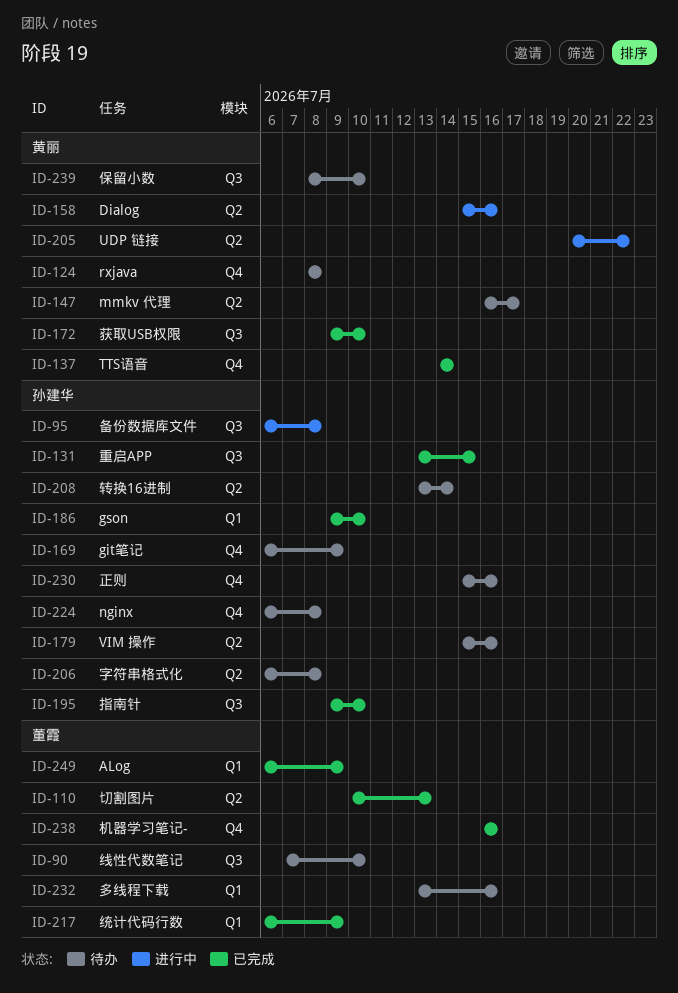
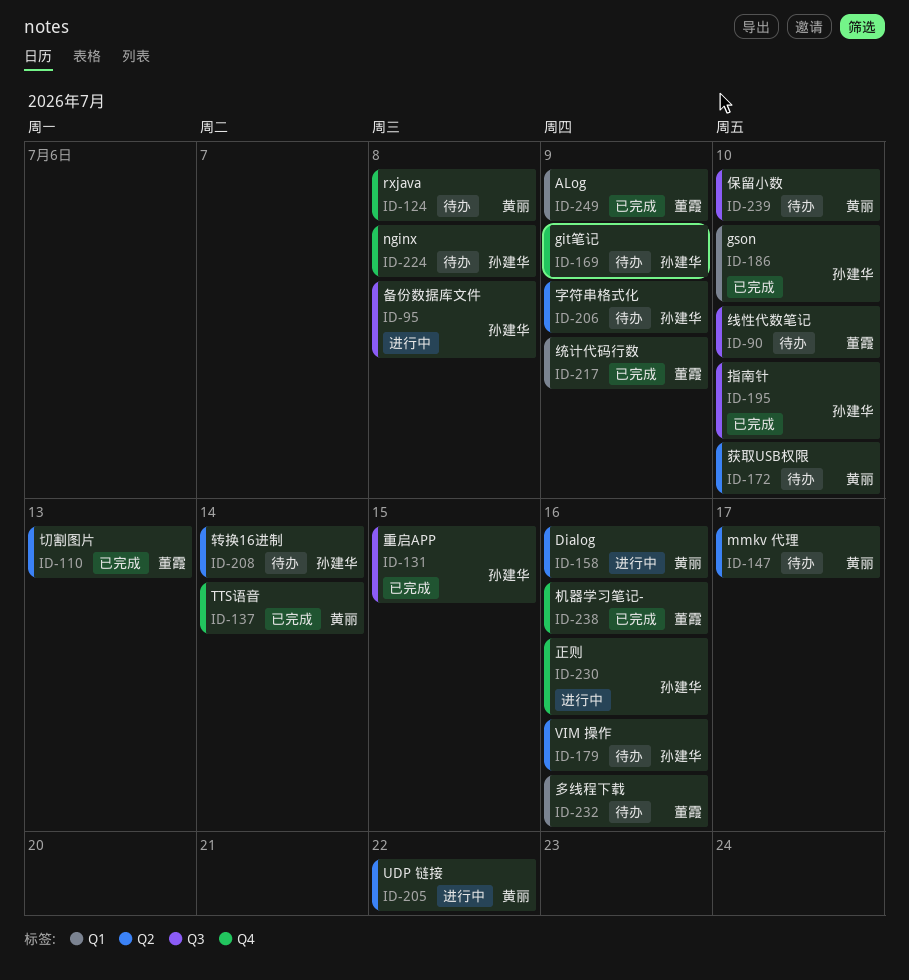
ID-172, status: 已完成 -> 待办
ID-172, label: Q3 -> Q2
ID-206, due: Jul 8 -> Jul 9
ID-230, status: 待办 -> 进行中

